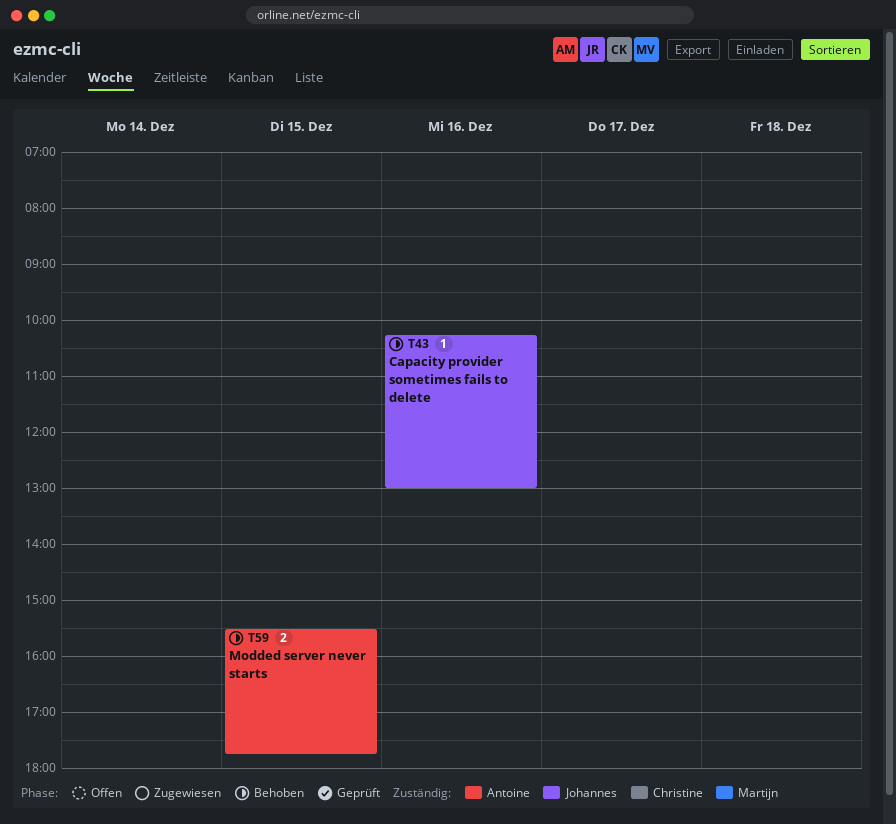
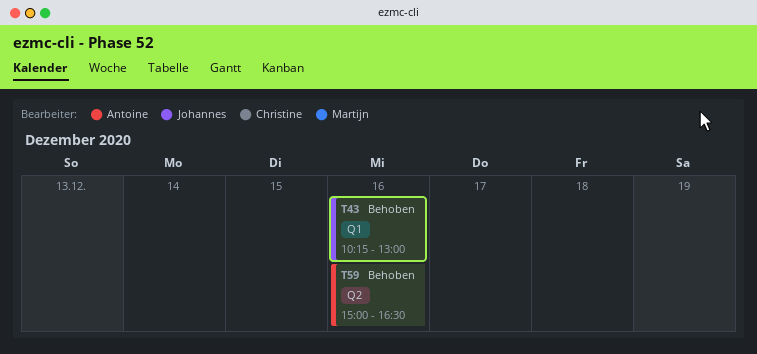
T59, day: Dec 15 -> Dec 16
T59, begins: 15:30 -> 15:00
T59, ends: 17:45 -> 16:30

